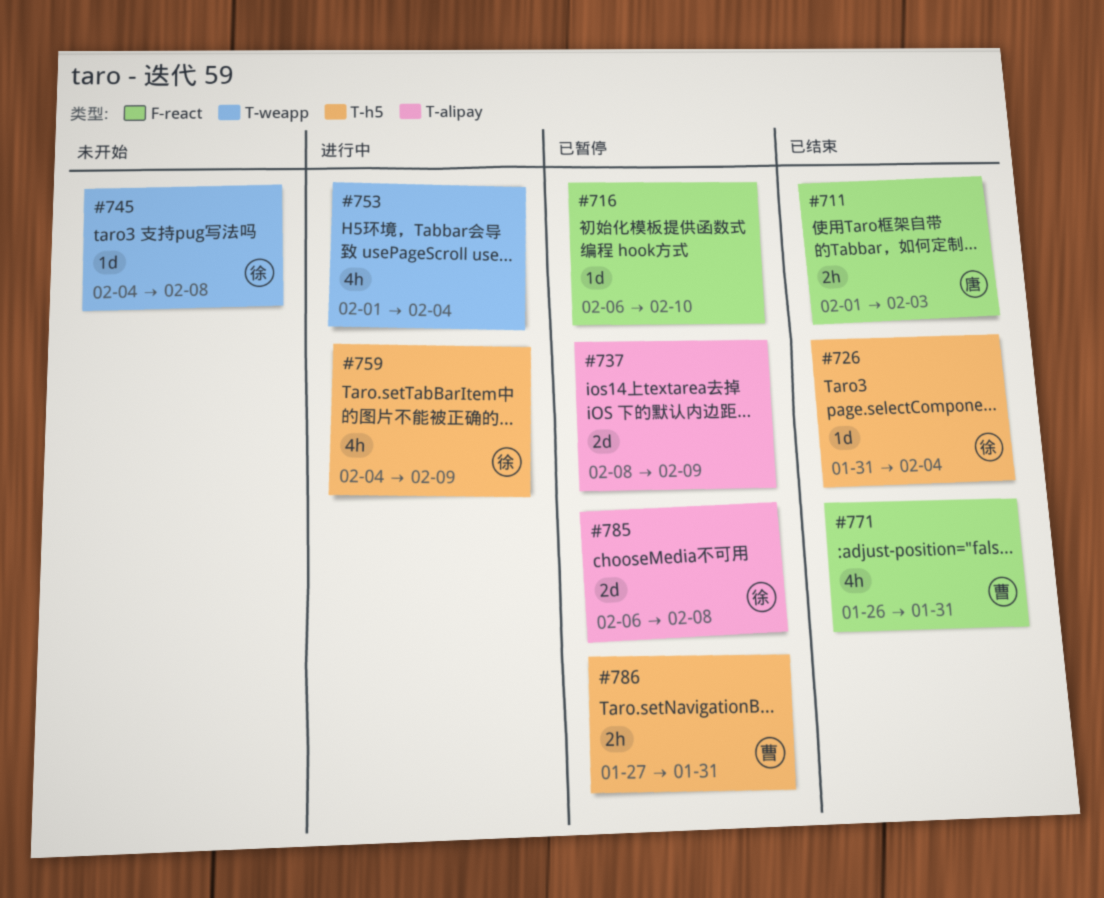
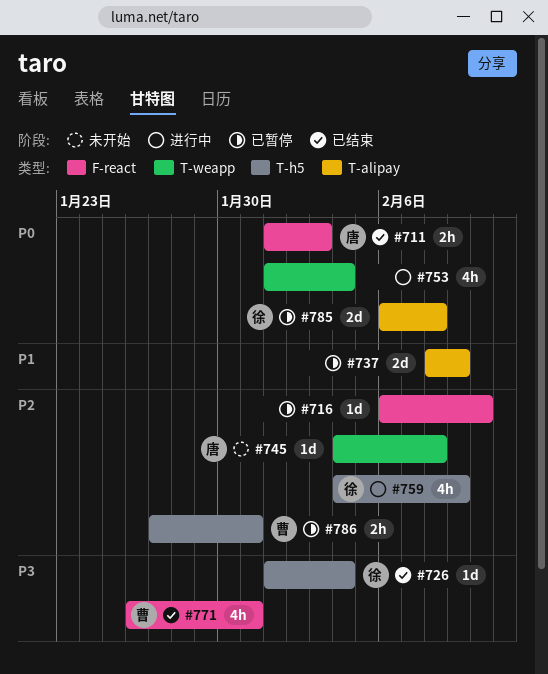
#726, start: Jan 31 -> Feb 1
#745, owner: 徐 -> 唐

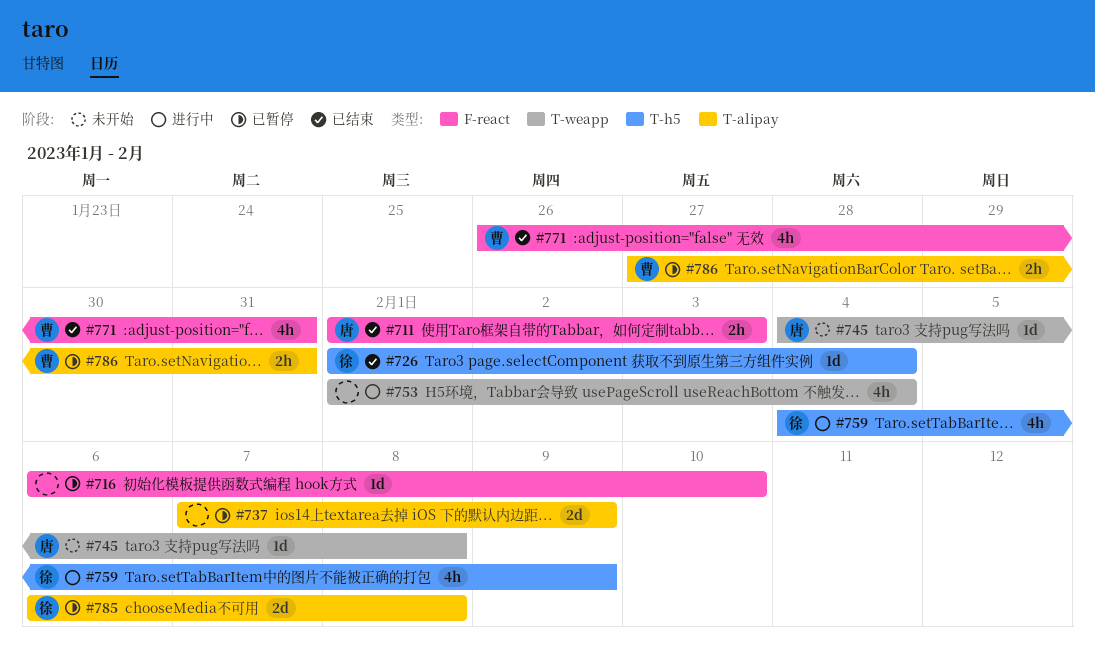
#737, start: Feb 8 -> Feb 7
#786, label: T-h5 -> T-alipay

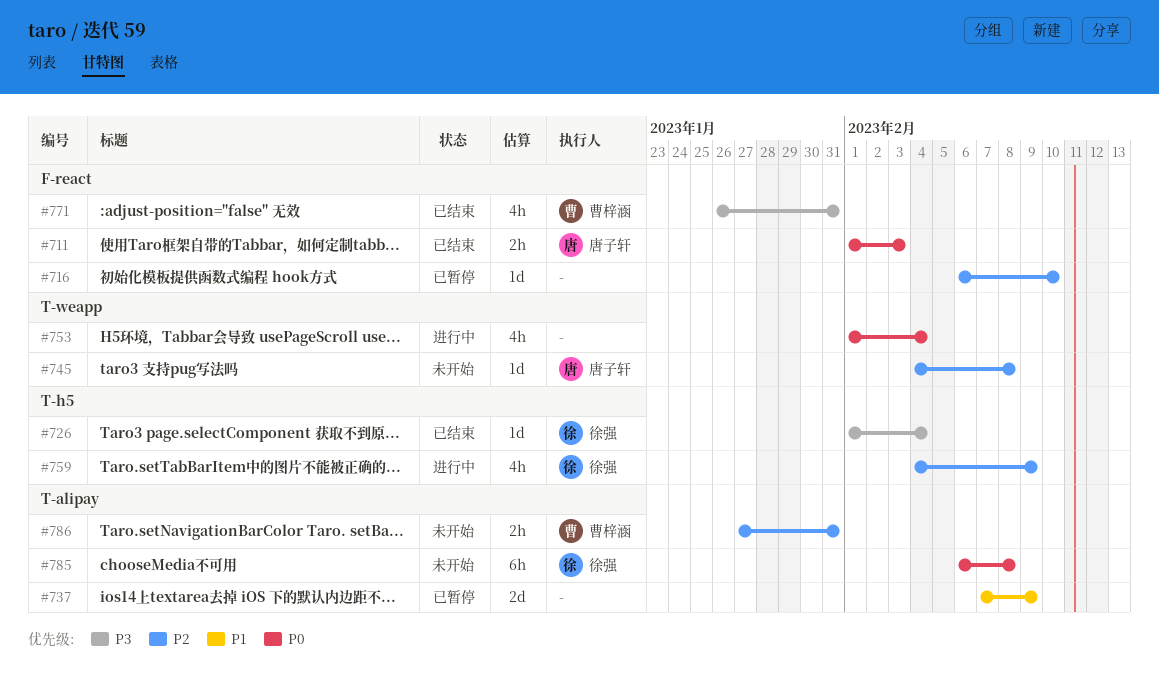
#785, status: 已暂停 -> 未开始
#785, estimate: 2d -> 6h
#786, status: 已暂停 -> 未开始

